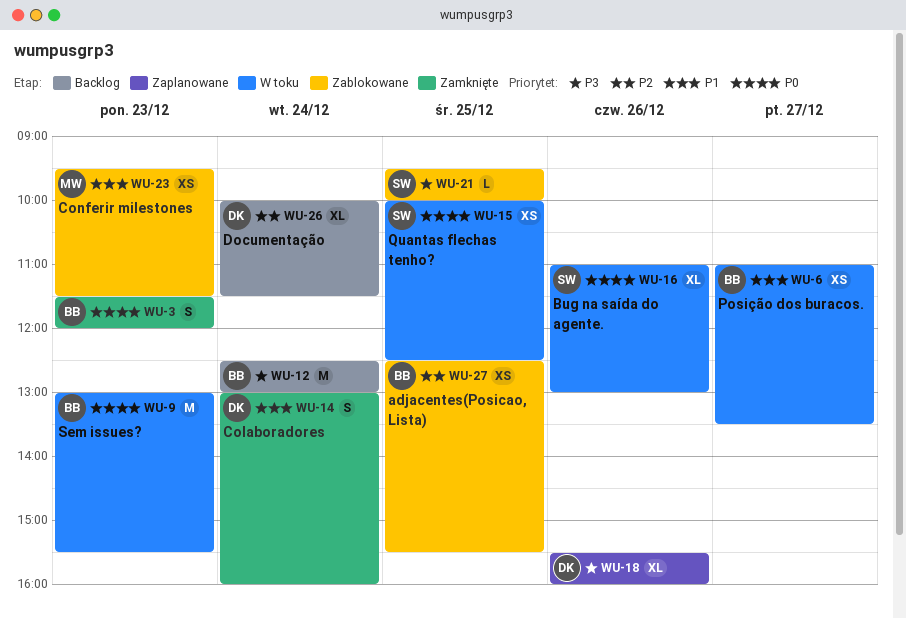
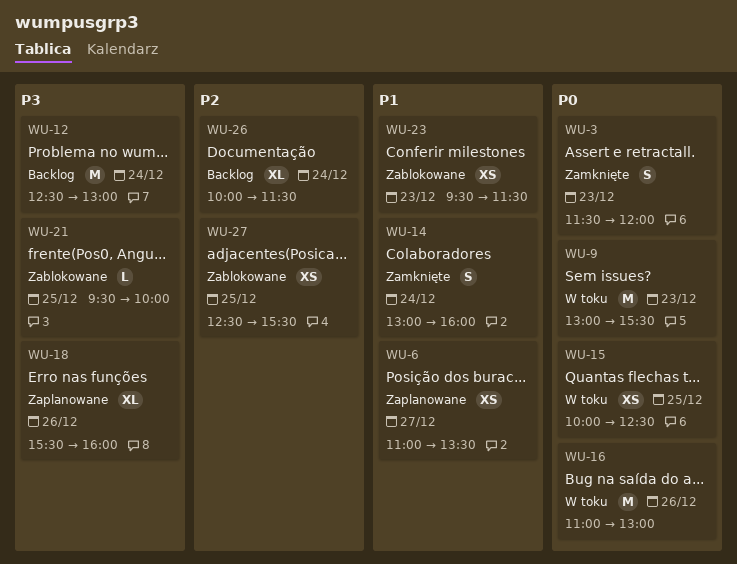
WU-6, status: W toku -> Zaplanowane
WU-16, estimate: XL -> M

